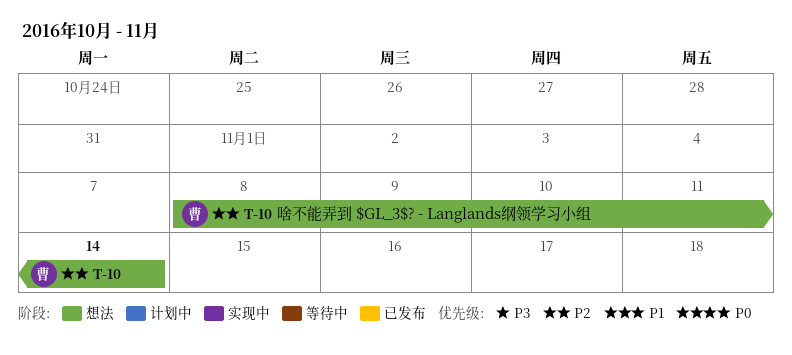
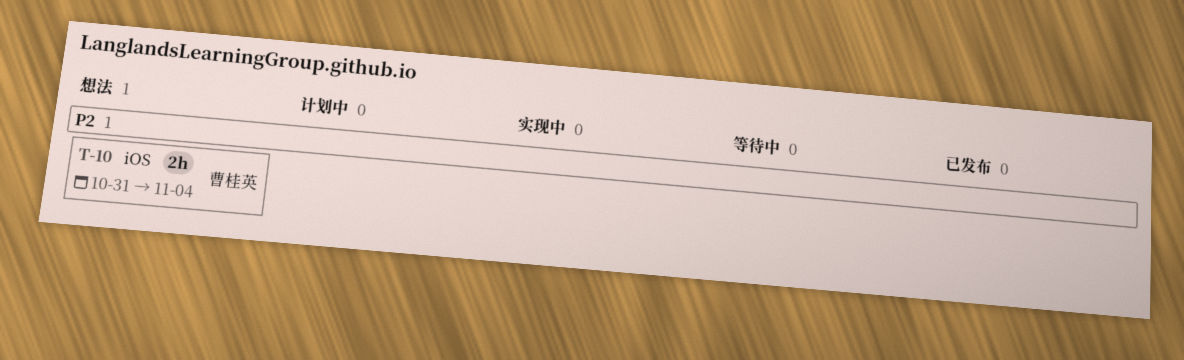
T-10, start: Nov 8 -> Oct 31
T-10, due: Nov 14 -> Nov 4

